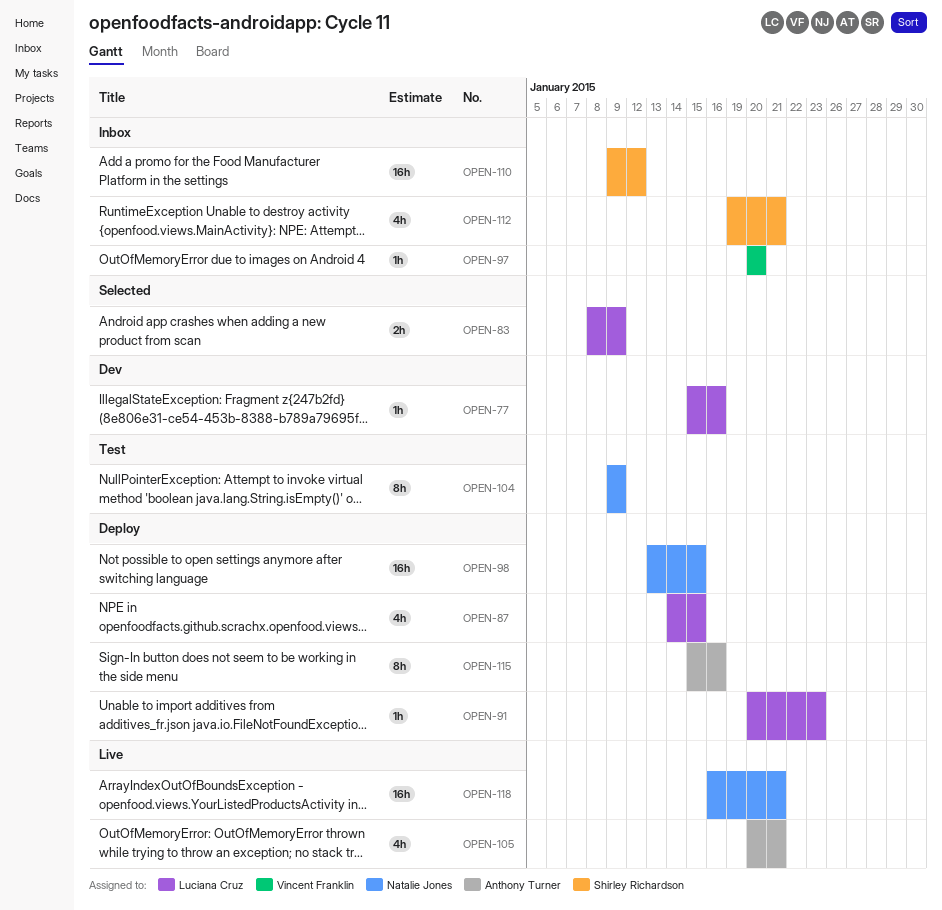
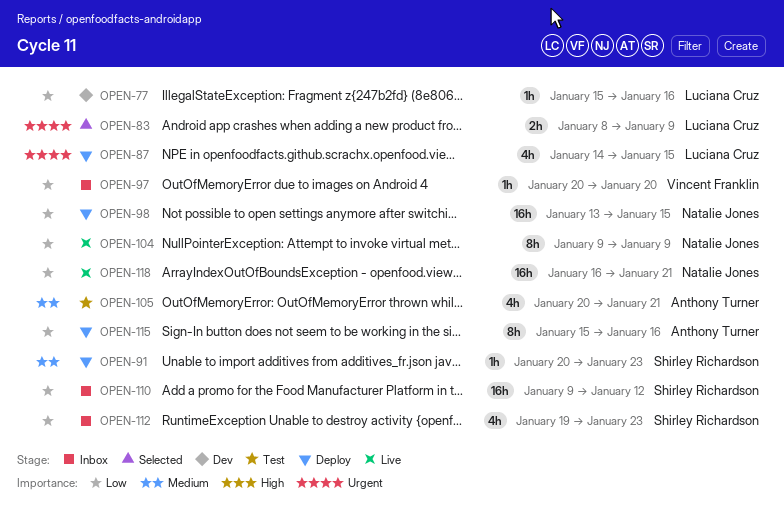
OPEN-91, owner: Luciana Cruz -> Shirley Richardson
OPEN-104, status: Test -> Live
OPEN-105, status: Live -> Test
OPEN-112, due: Jan 21 -> Jan 23

